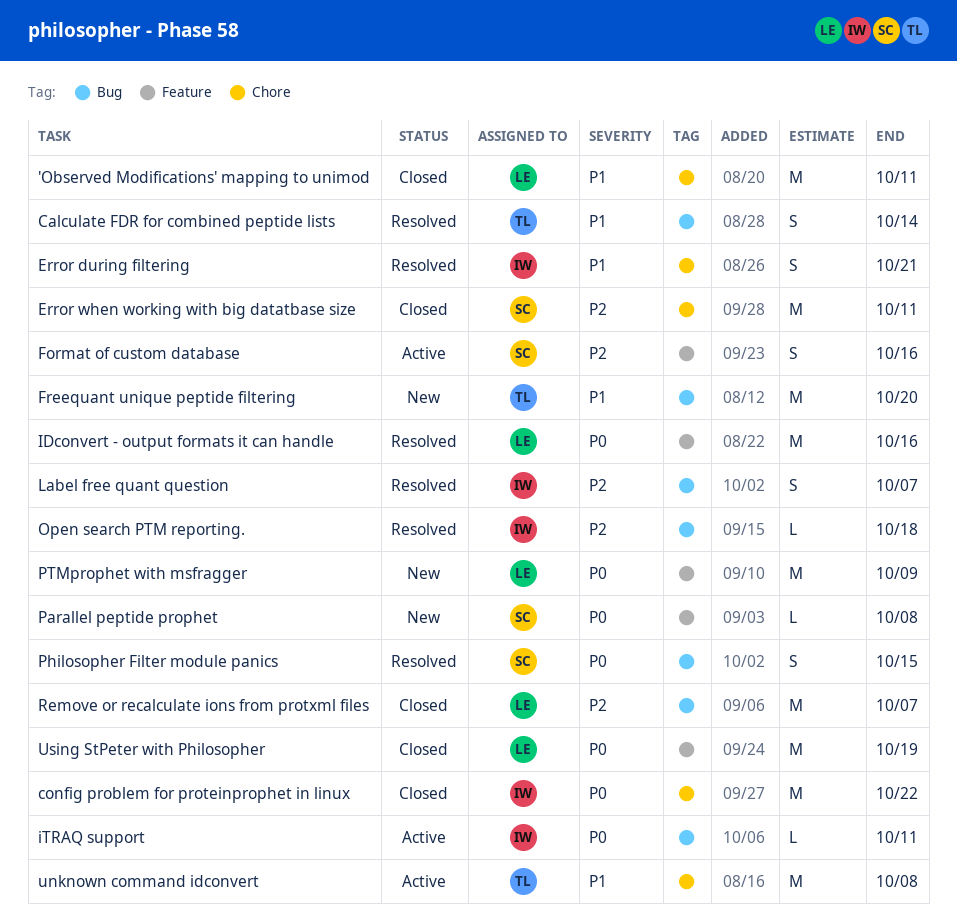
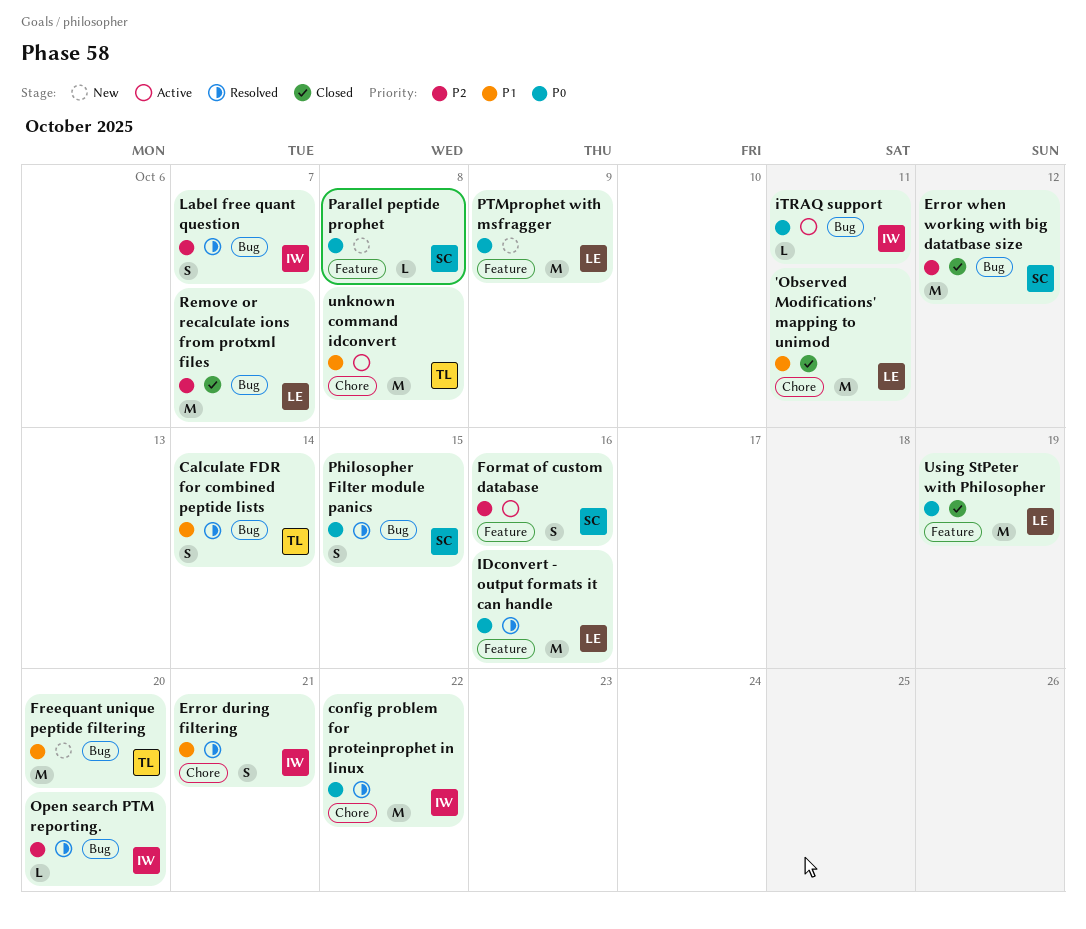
config problem for proteinprophet in linux, status: Closed -> Resolved
Error when working with big datatbase size, label: Chore -> Bug
Error when working with big datatbase size, due: Oct 11 -> Oct 12
Open search PTM reporting., due: Oct 18 -> Oct 20

